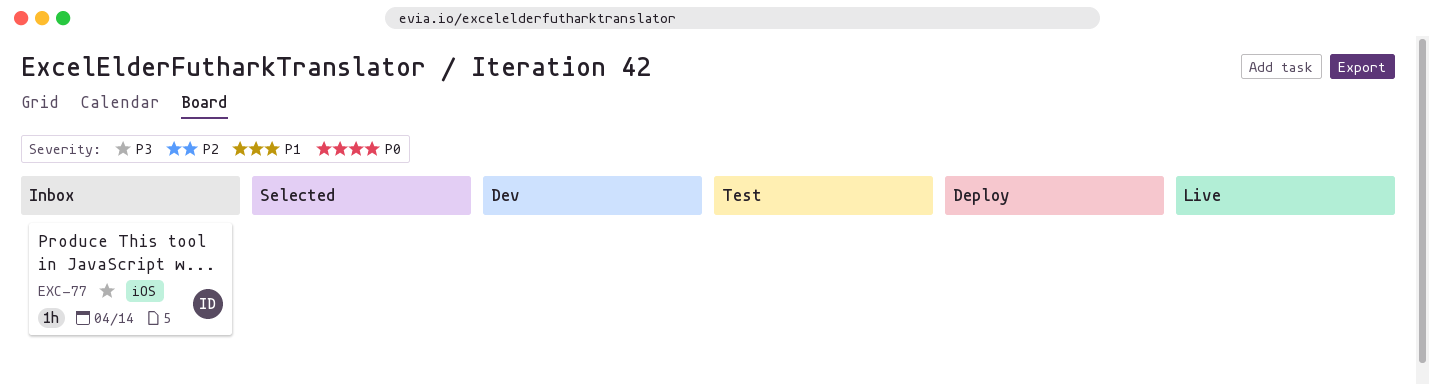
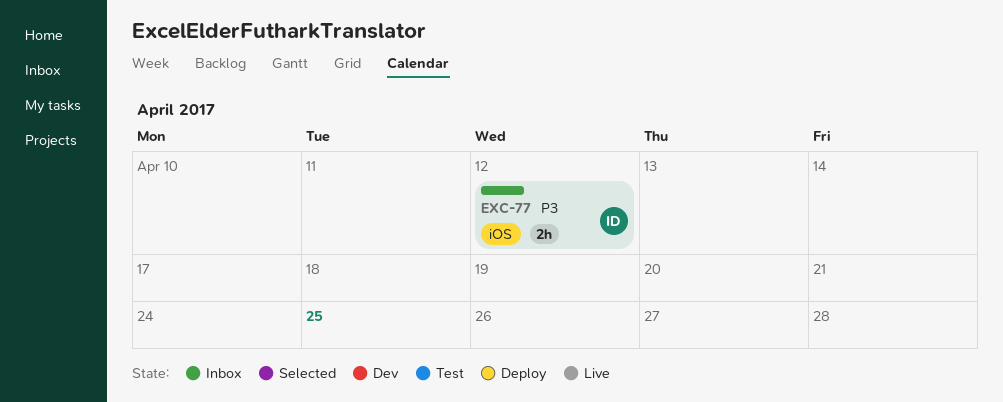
EXC-77, estimate: 1h -> 2h
EXC-77, due: Apr 14 -> Apr 12

